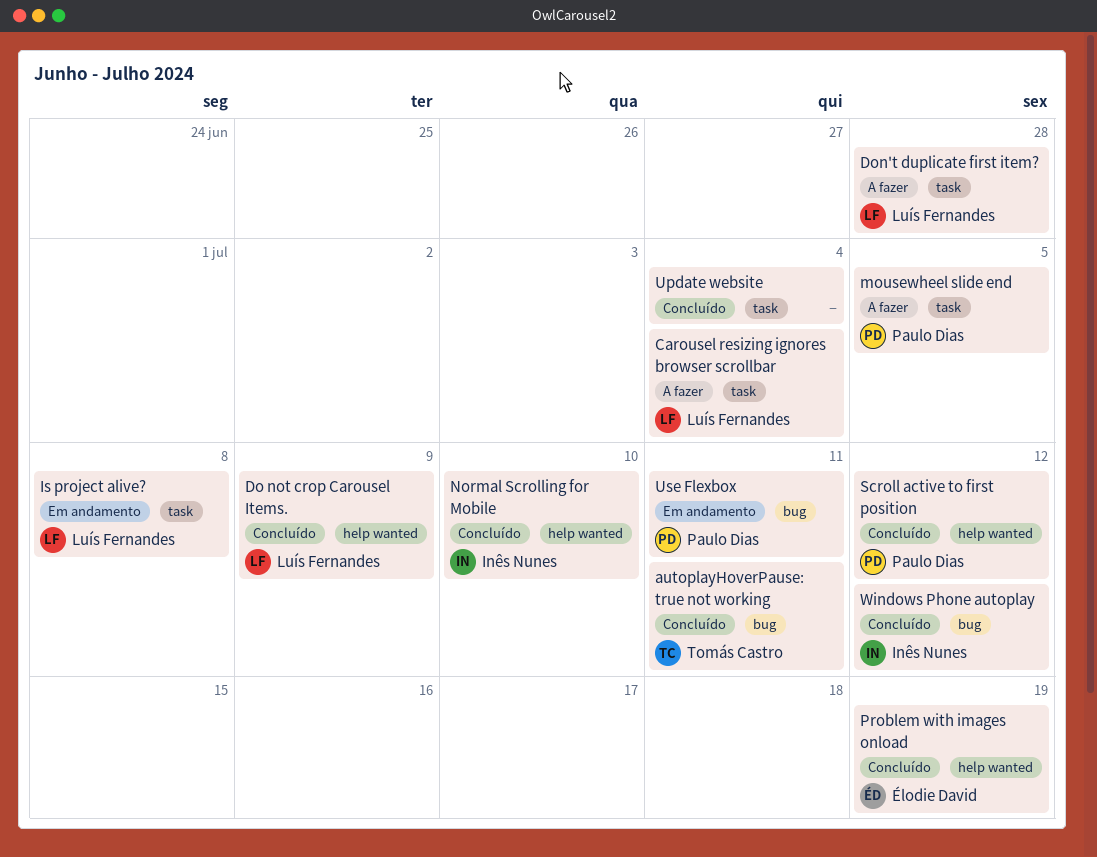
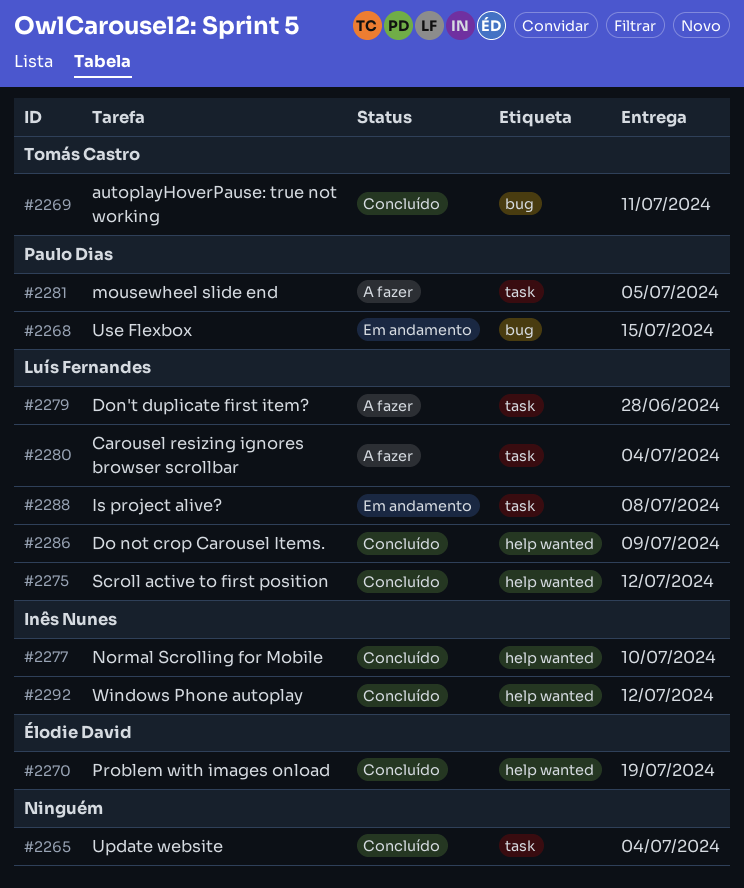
Scroll active to first position, owner: Paulo Dias -> Luís Fernandes
Use Flexbox, due: Jul 11 -> Jul 15
Windows Phone autoplay, label: bug -> help wanted

